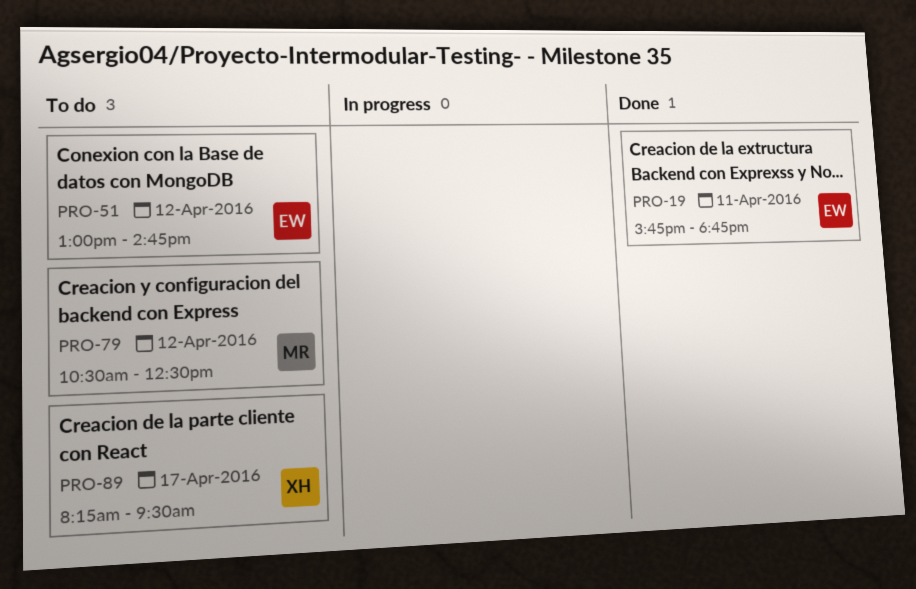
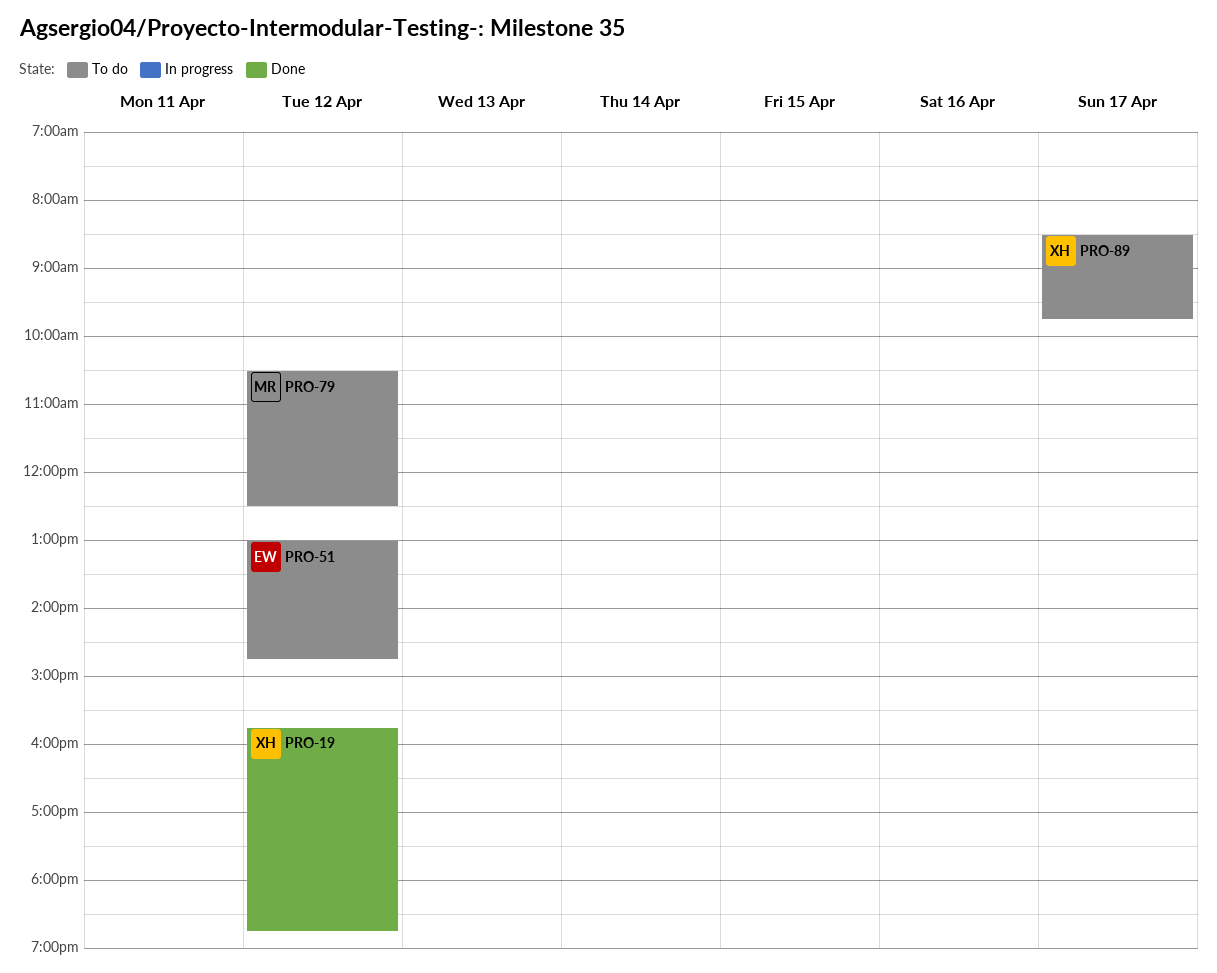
PRO-19, owner: EW -> XH
PRO-19, day: Apr 11 -> Apr 12
PRO-89, begins: 08:15 -> 08:30
PRO-89, ends: 09:30 -> 09:45

